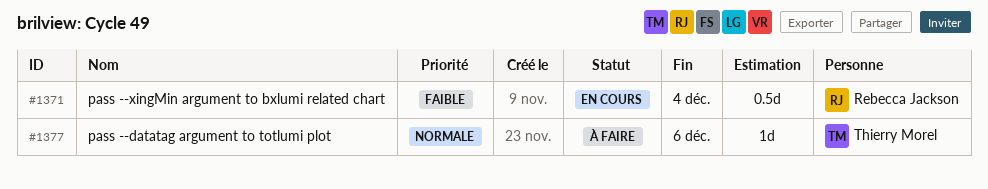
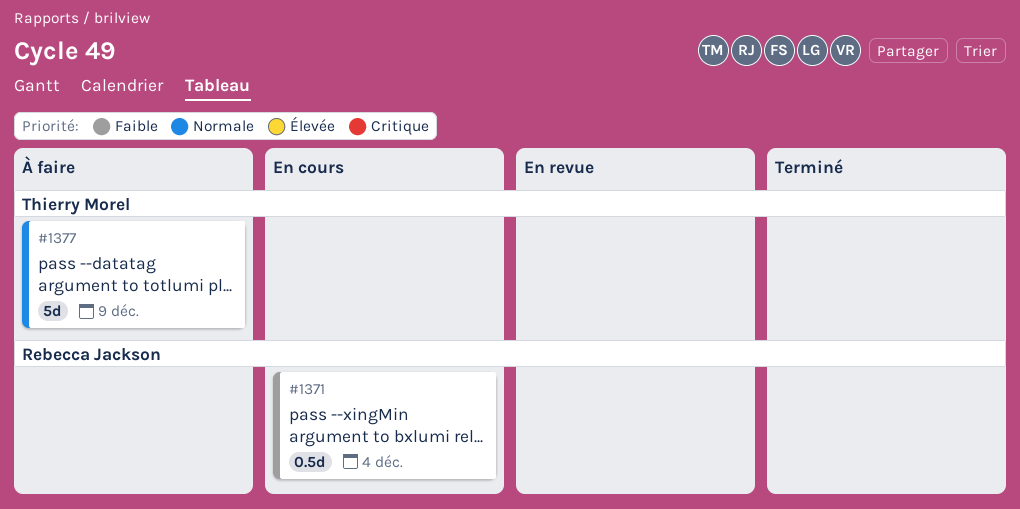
#1377, estimate: 1d -> 5d
#1377, due: Dec 6 -> Dec 9

